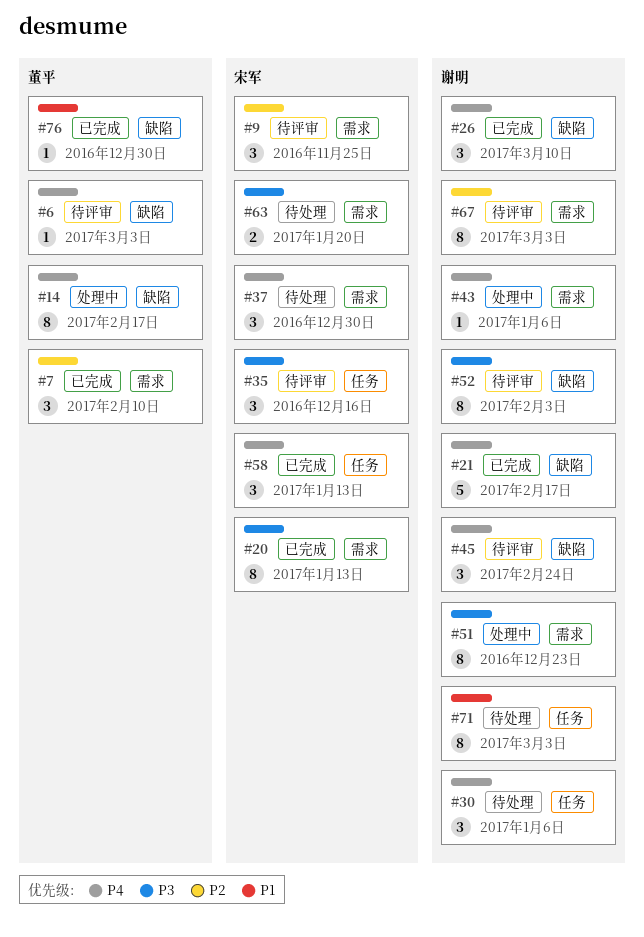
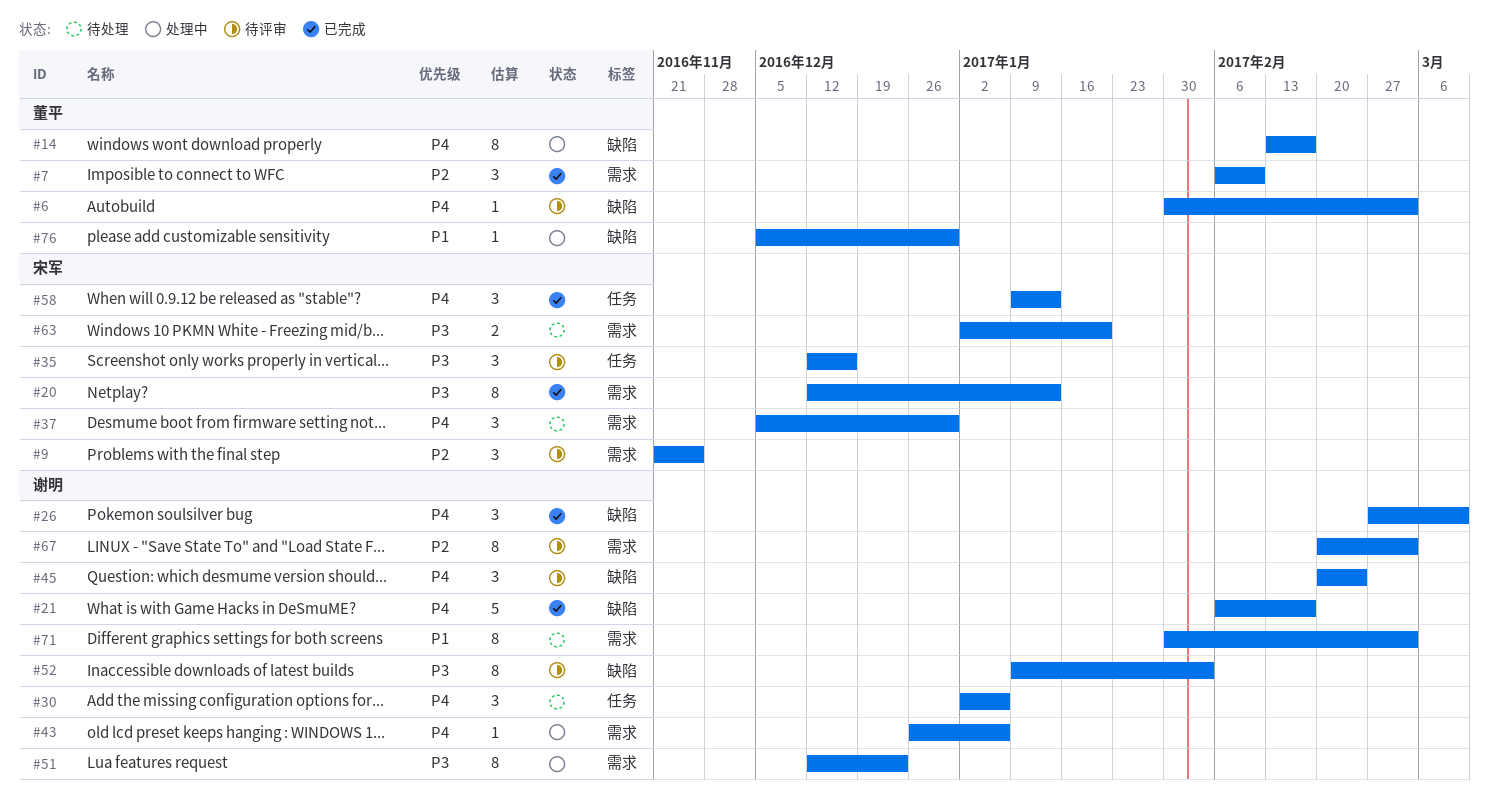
#71, label: 任务 -> 需求
#76, status: 已完成 -> 处理中

